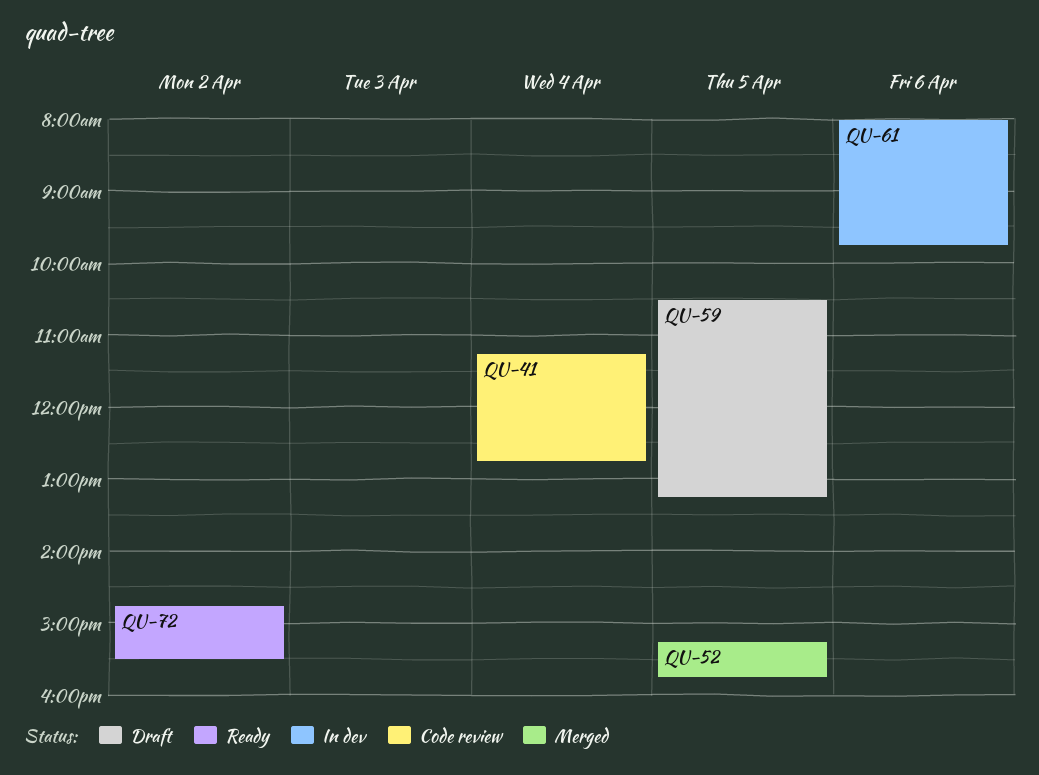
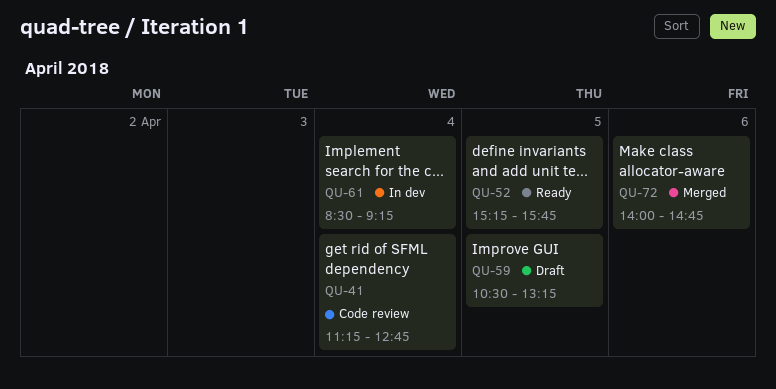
QU-52, status: Merged -> Ready
QU-61, day: Apr 6 -> Apr 4
QU-61, begins: 08:00 -> 08:30
QU-61, ends: 09:45 -> 09:15
QU-72, status: Ready -> Merged
QU-72, day: Apr 2 -> Apr 6
QU-72, begins: 14:45 -> 14:00
QU-72, ends: 15:30 -> 14:45

